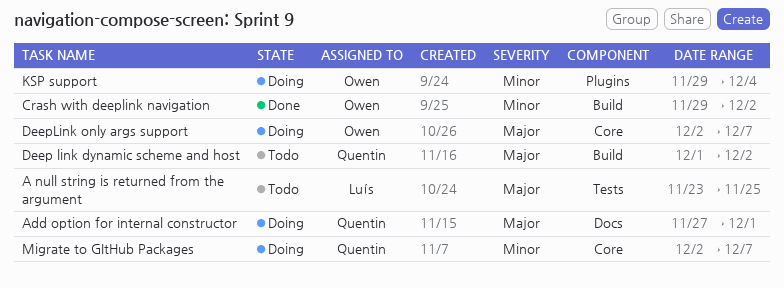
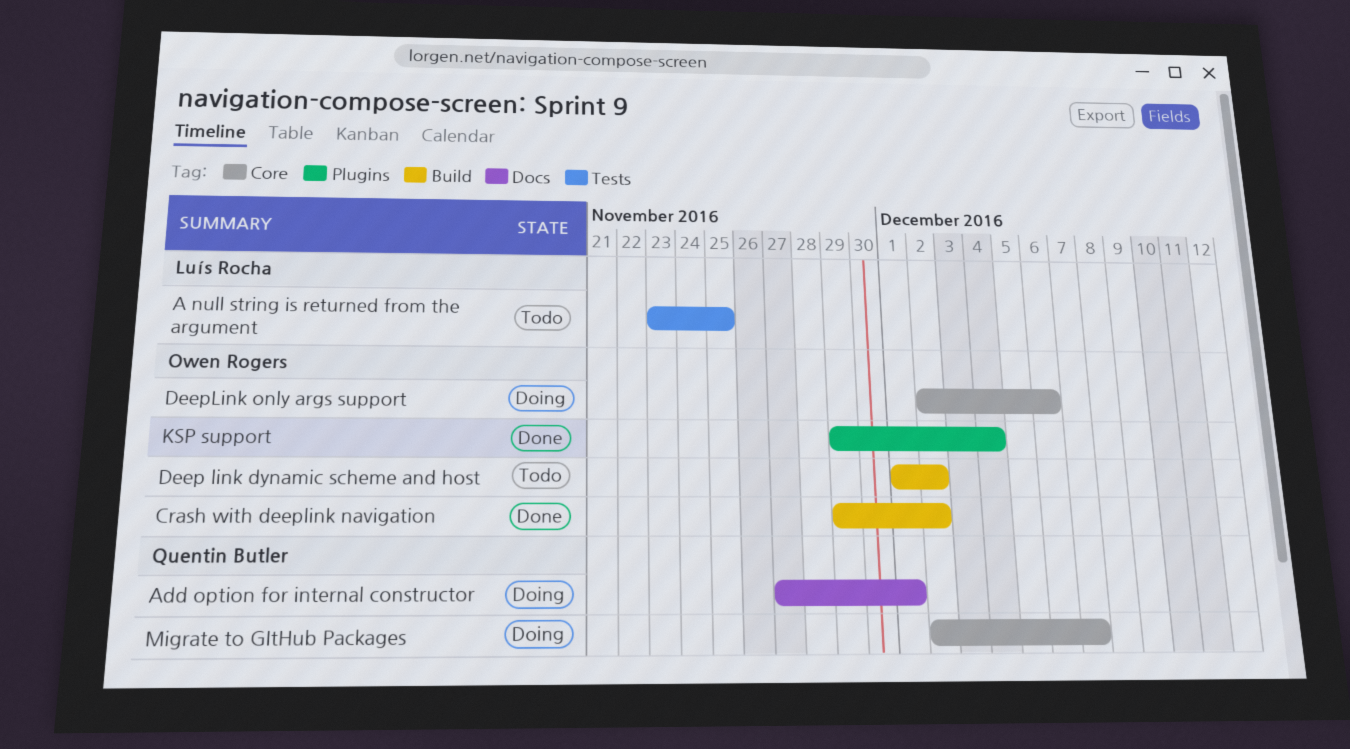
Deep link dynamic scheme and host, owner: Quentin Butler -> Owen Rogers
DeepLink only args support, due: Dec 7 -> Dec 6
KSP support, status: Doing -> Done

